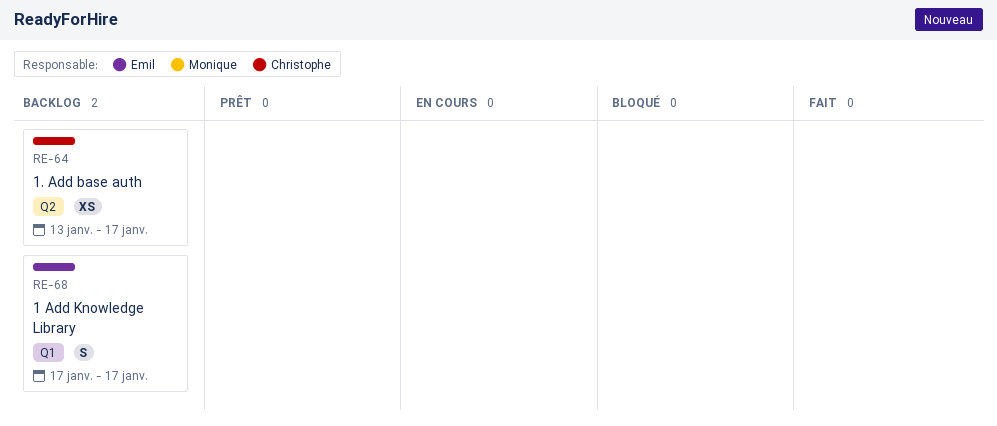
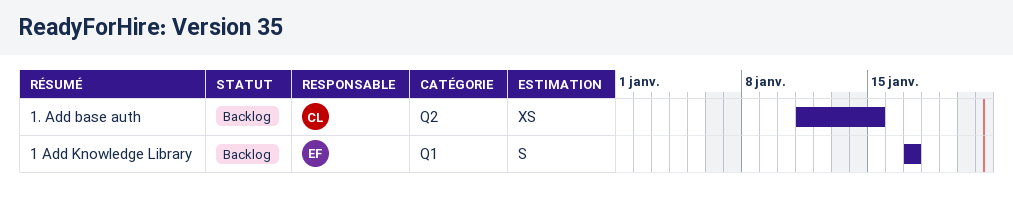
1. Add base auth, start: Jan 13 -> Jan 11
1. Add base auth, due: Jan 17 -> Jan 15

